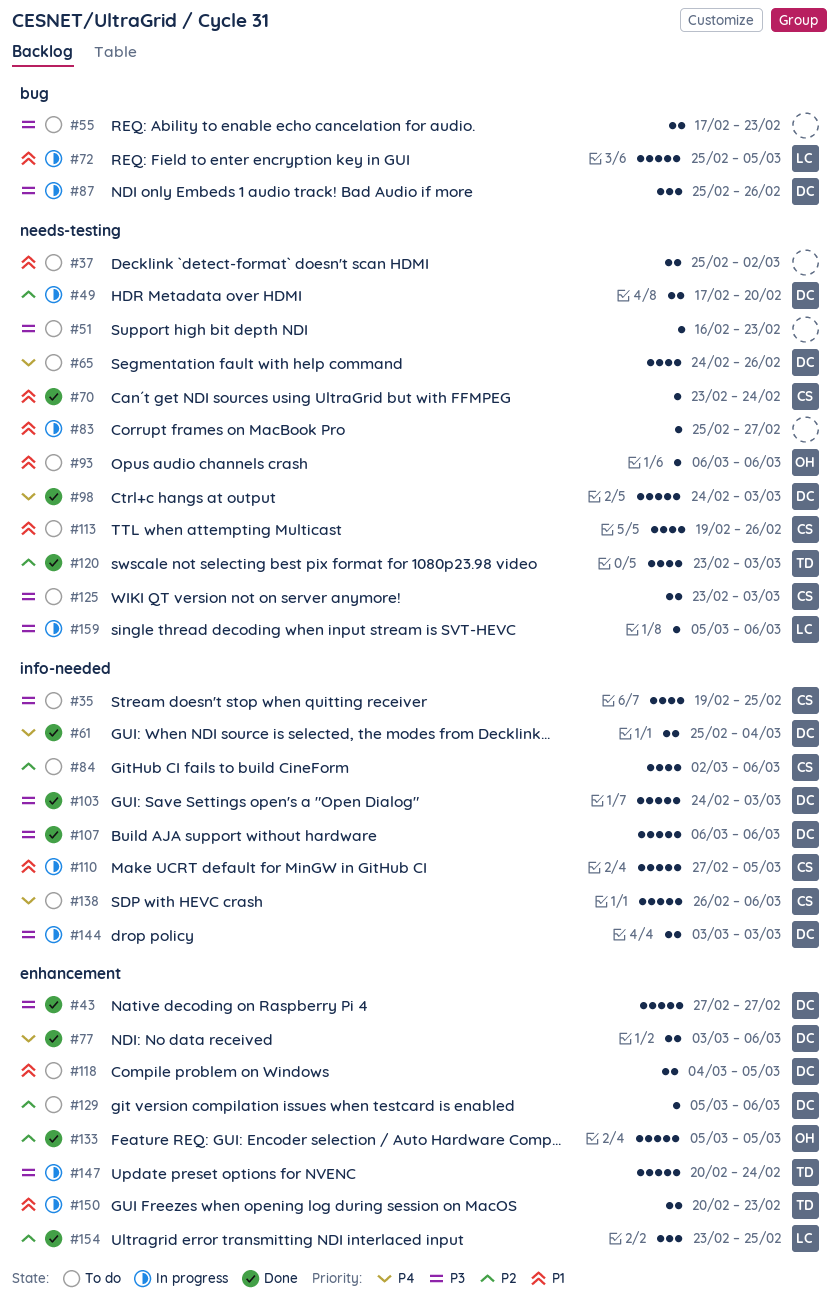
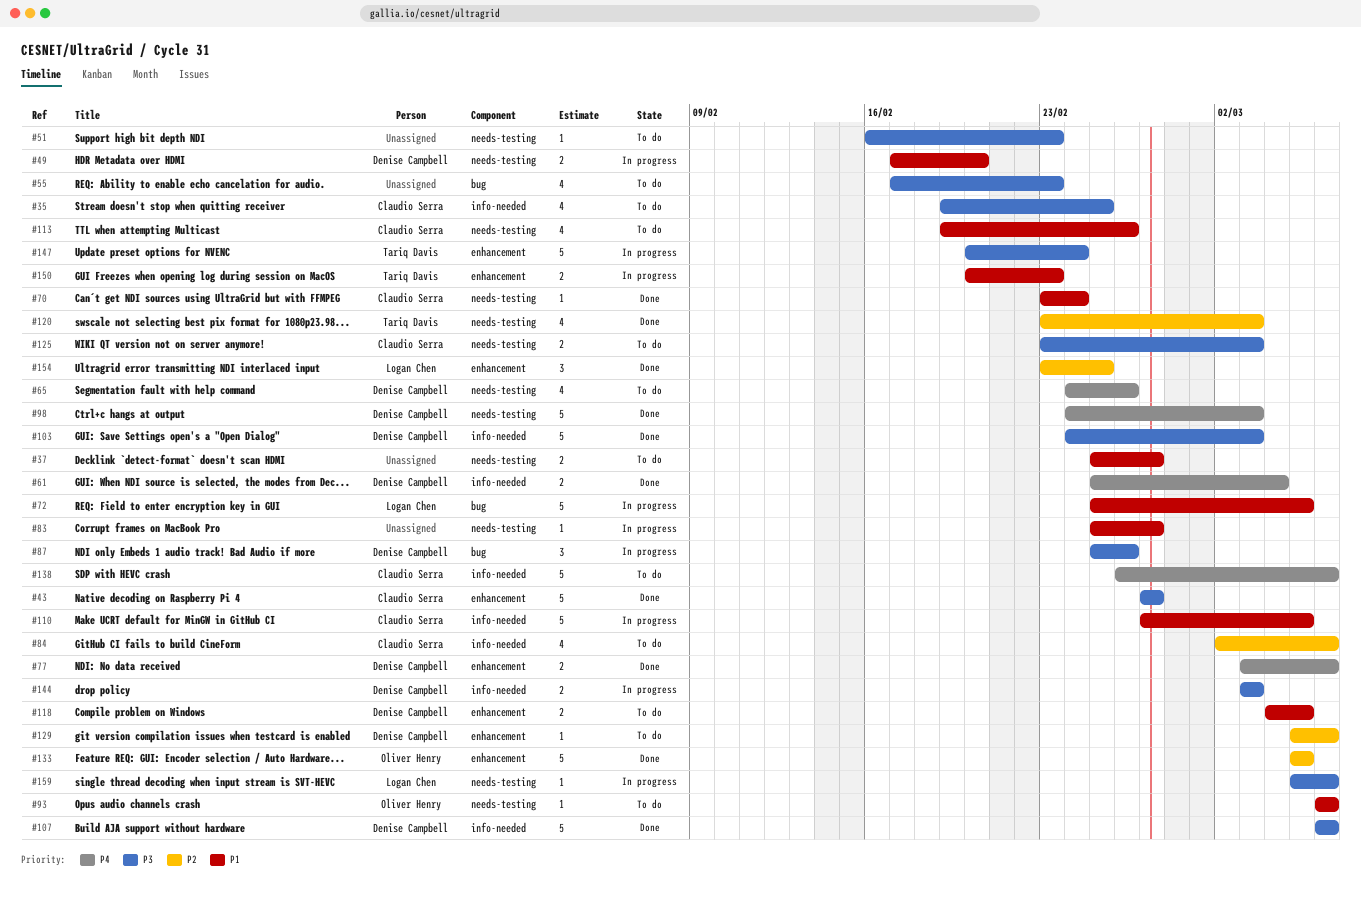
#37, due: Mar 2 -> Feb 27
#43, owner: Denise Campbell -> Claudio Serra
#49, priority: P2 -> P1
#55, estimate: 2 -> 4

